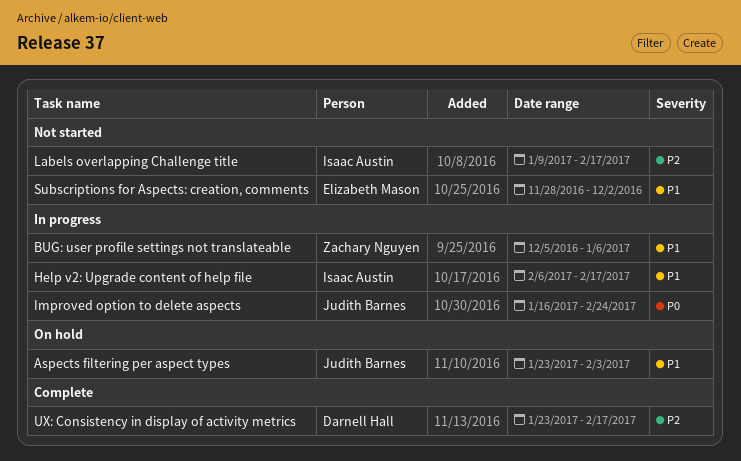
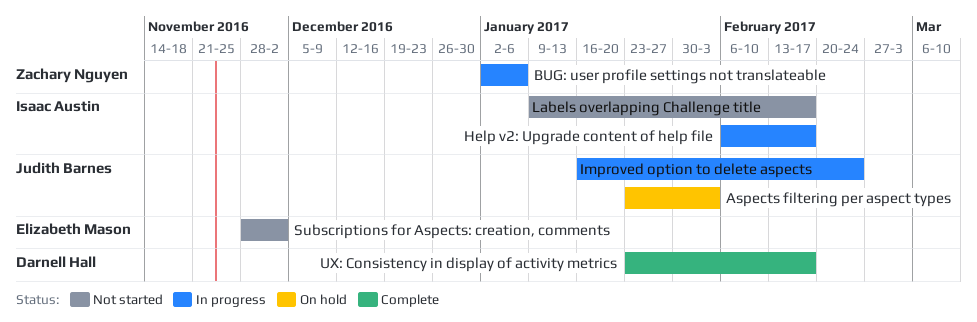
BUG: user profile settings not translateable, start: Dec 5 -> Jan 2

